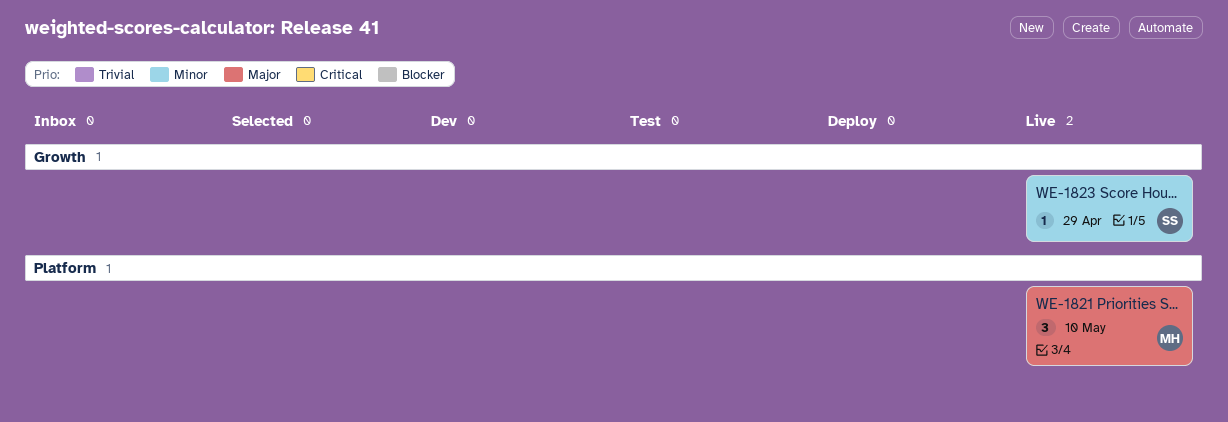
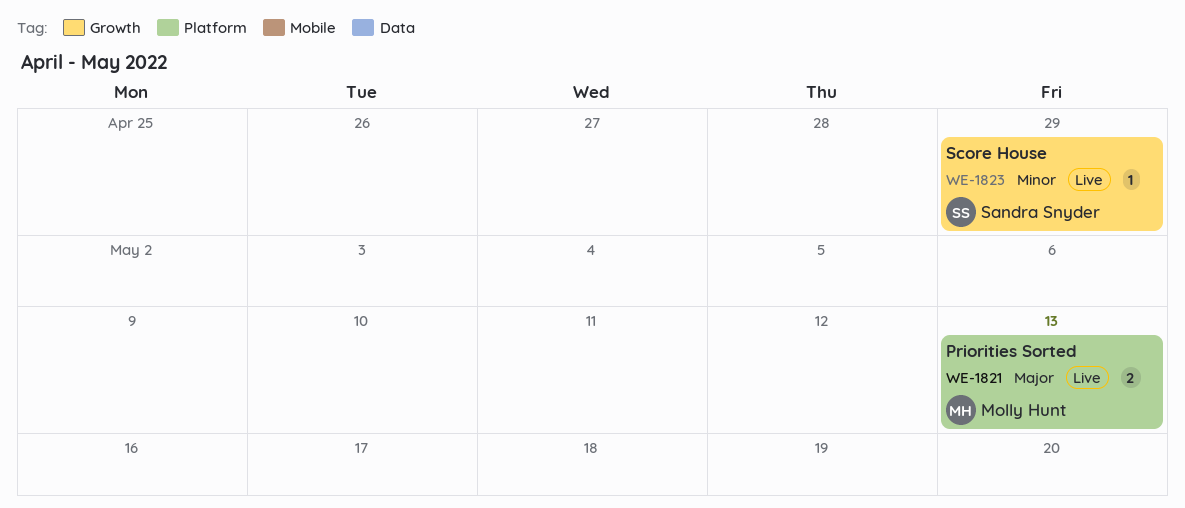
WE-1821, estimate: 3 -> 2
WE-1821, due: May 10 -> May 13

